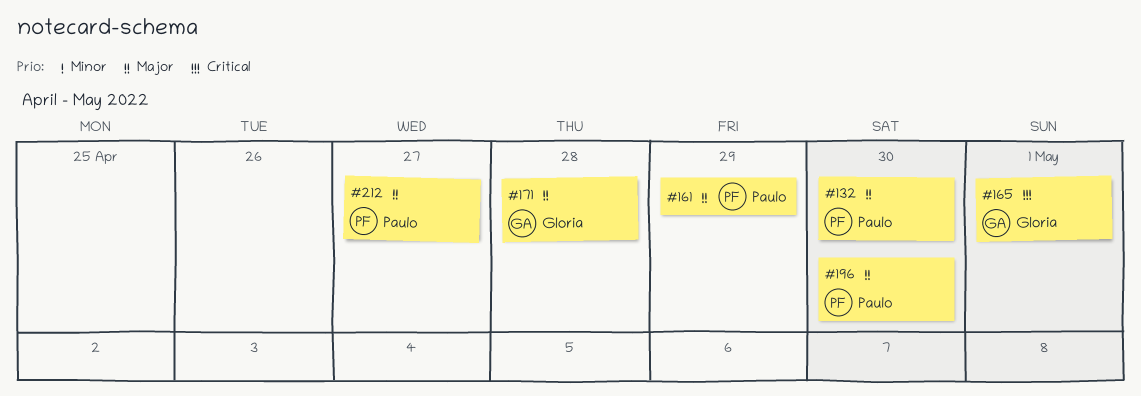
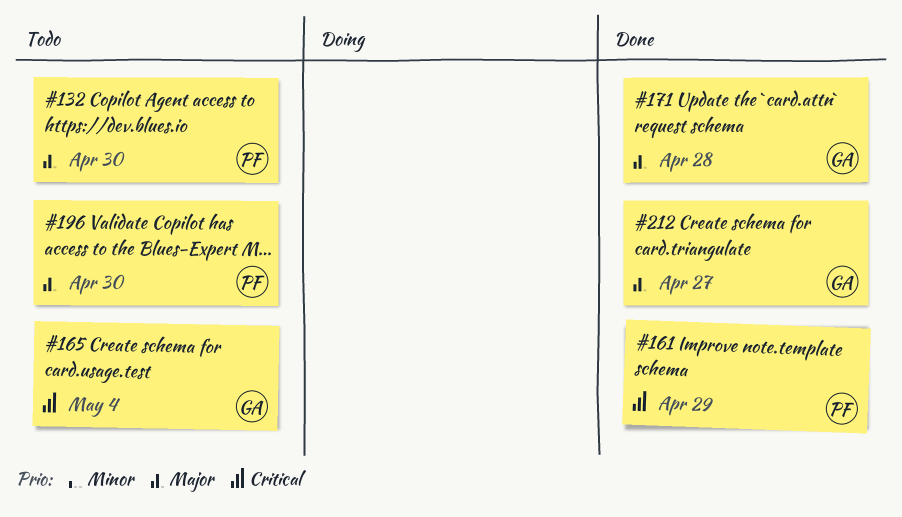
#161, priority: Major -> Critical
#165, due: May 1 -> May 4
#212, owner: Paulo -> Gloria

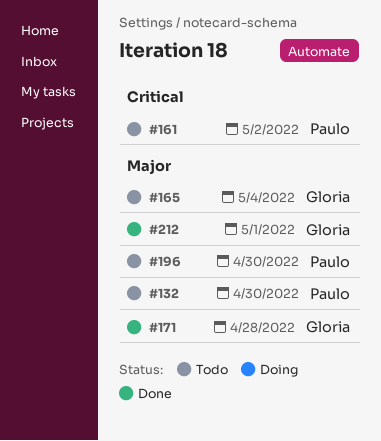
#161, status: Done -> Todo
#161, due: Apr 29 -> May 2
#165, priority: Critical -> Major
#212, due: Apr 27 -> May 1

